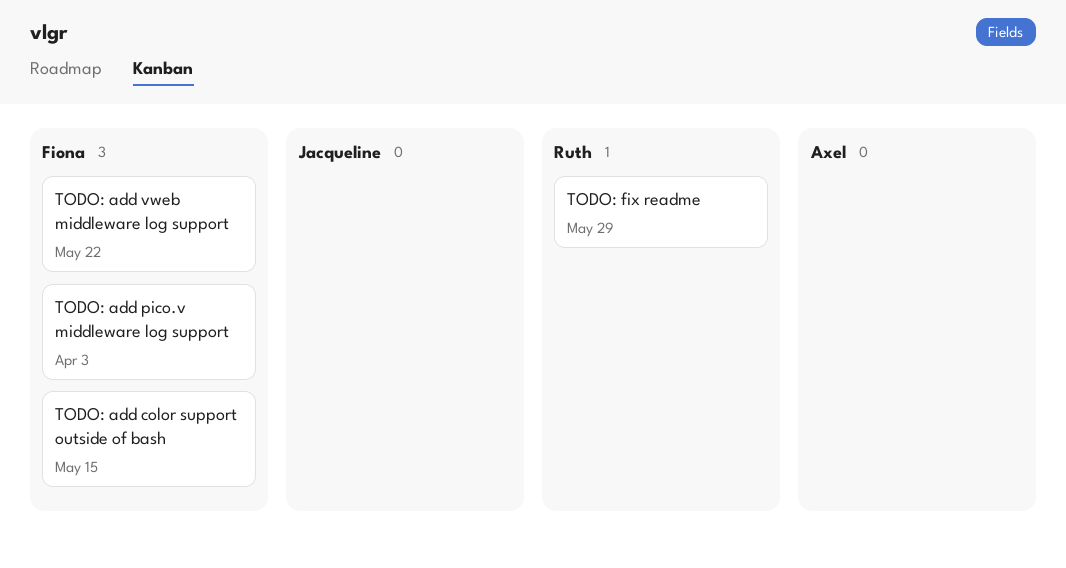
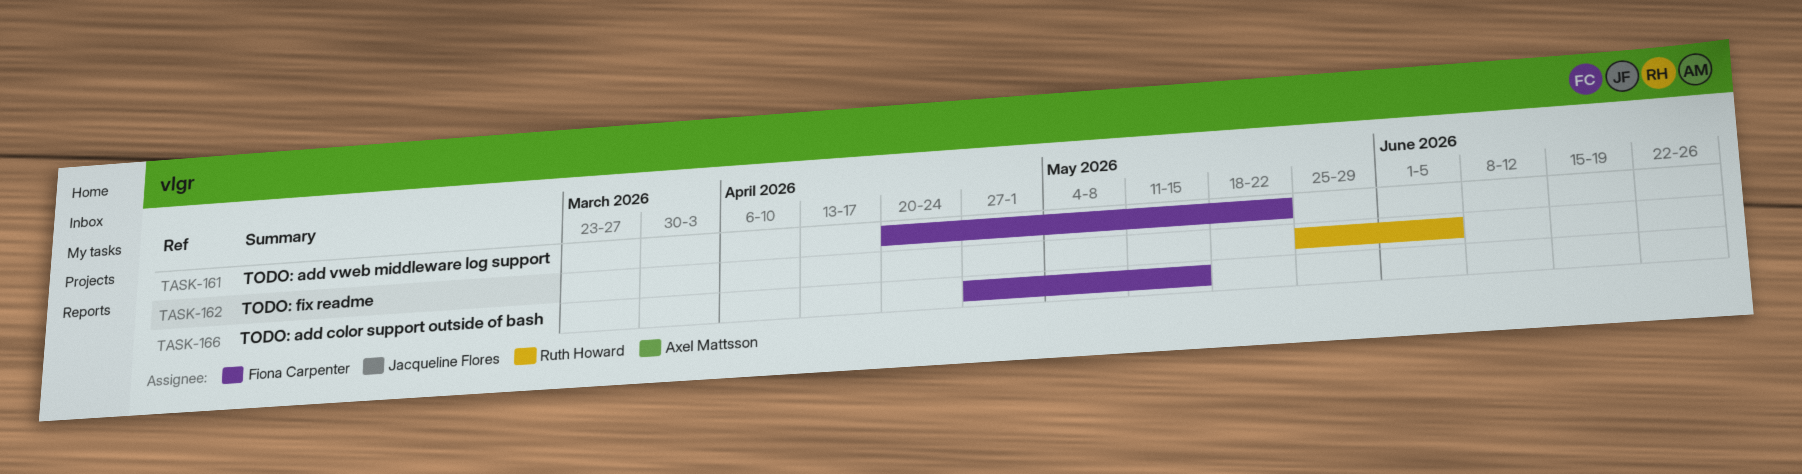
TODO: add pico.v middleware log support: present -> none
TODO: fix readme, due: May 29 -> Jun 5

